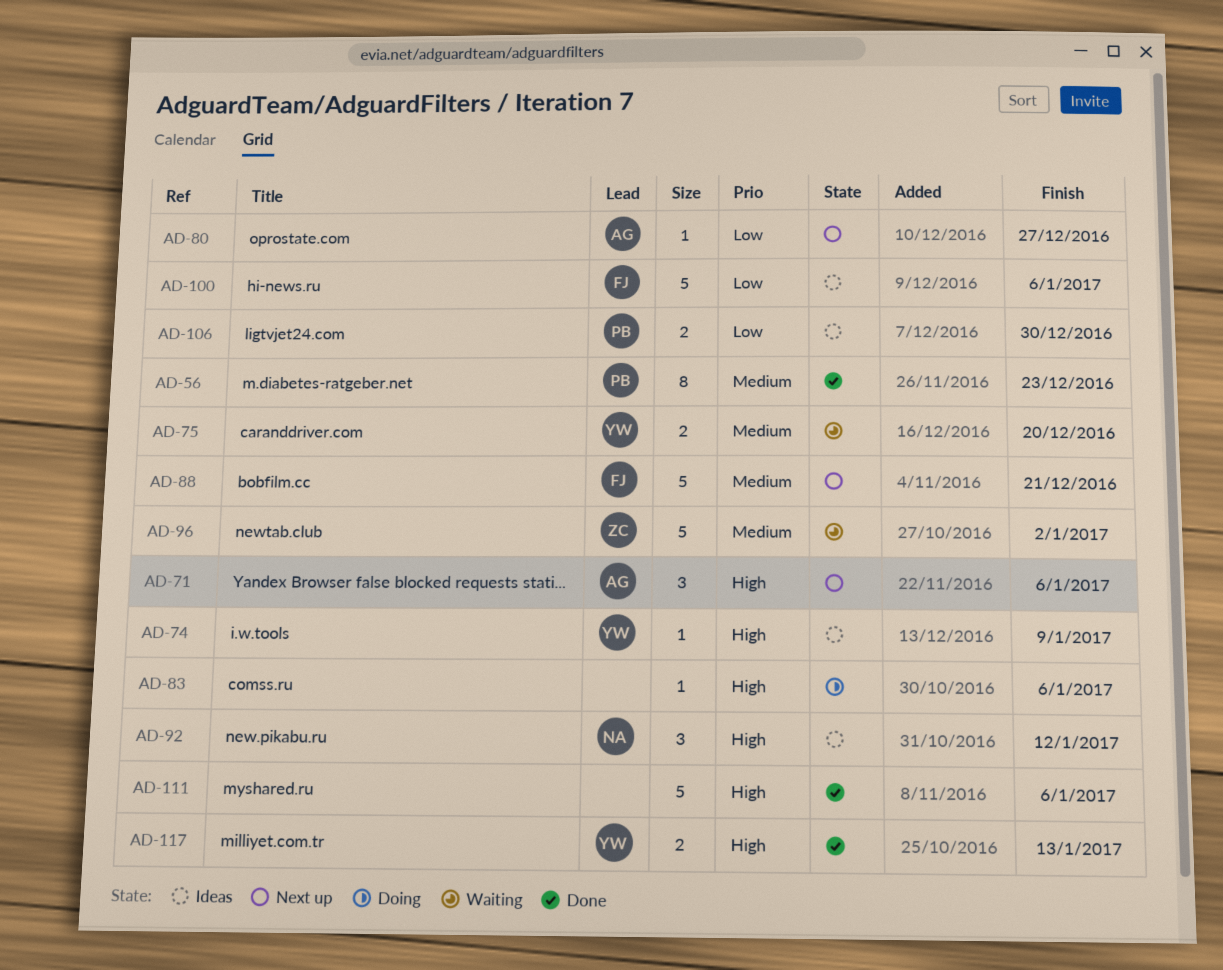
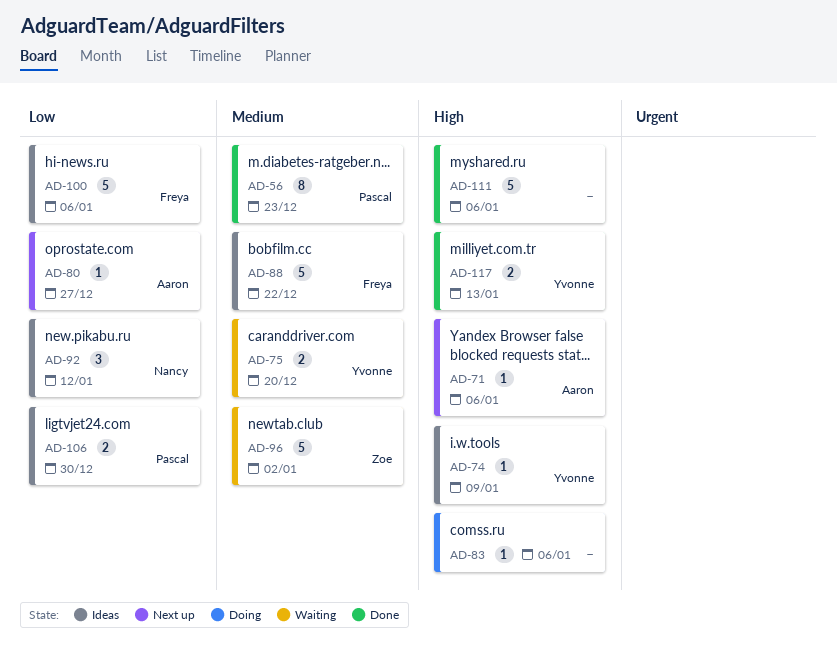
AD-71, estimate: 3 -> 1
AD-88, status: Next up -> Ideas
AD-88, due: Dec 21 -> Dec 22
AD-92, priority: High -> Low

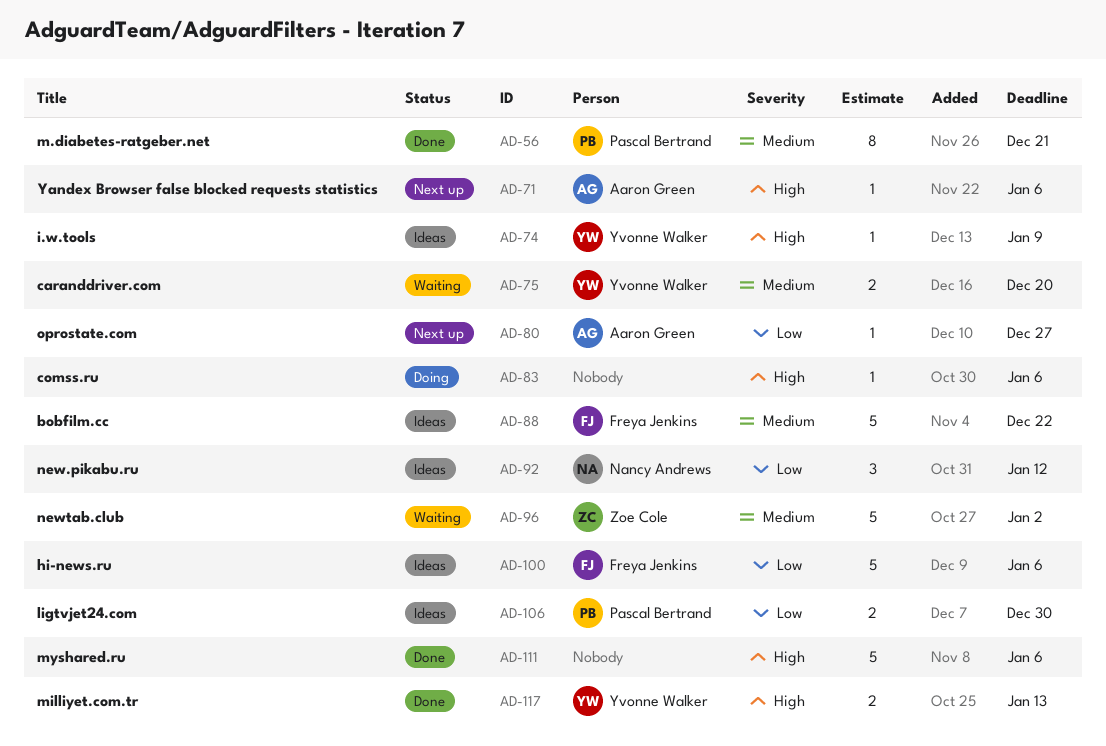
AD-56, due: Dec 23 -> Dec 21

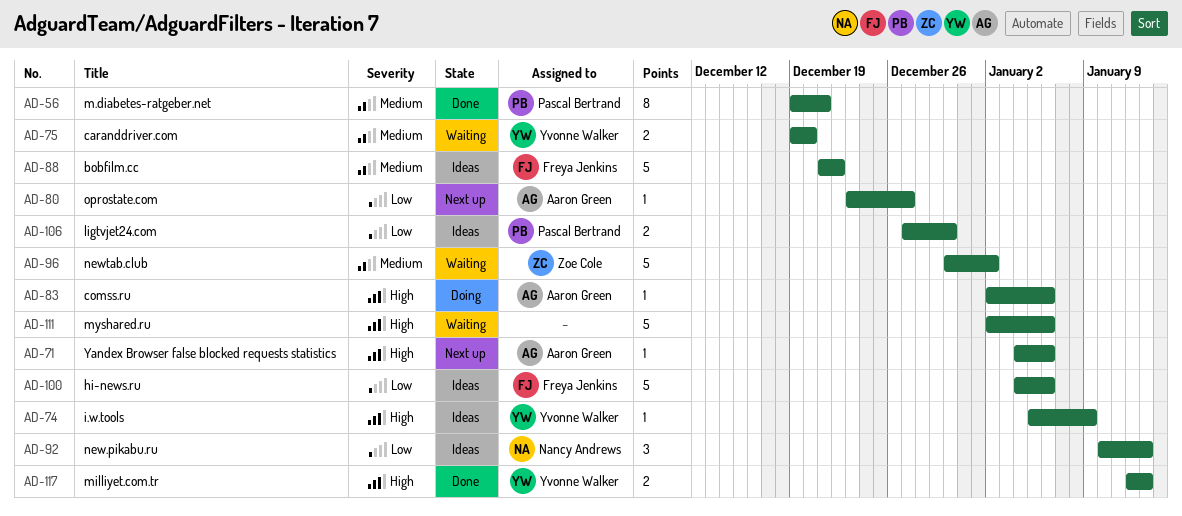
AD-83, owner: none -> Aaron Green
AD-92, due: Jan 12 -> Jan 13
AD-111, status: Done -> Waiting

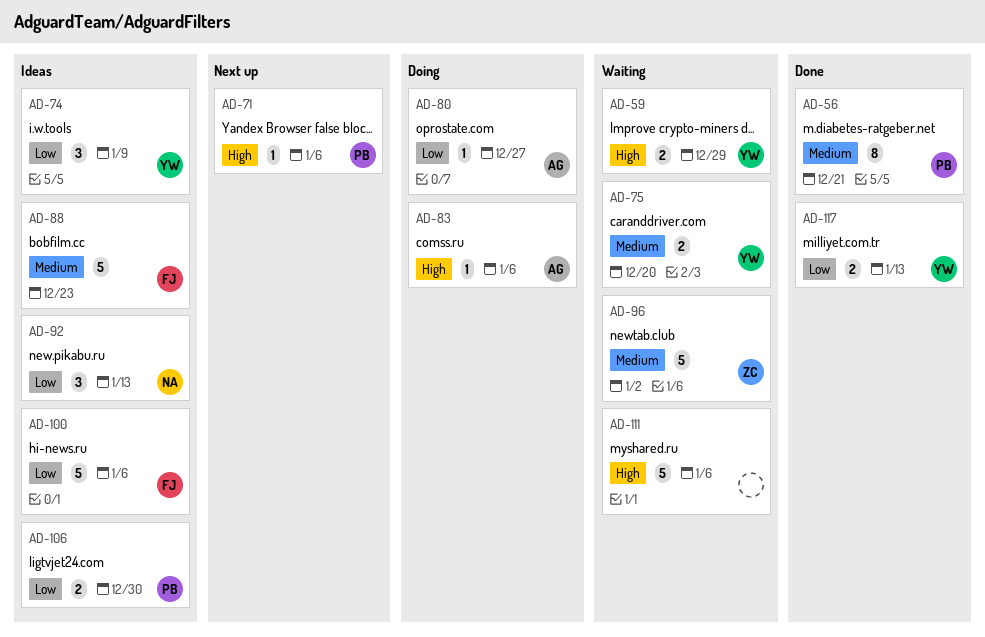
AD-59: none -> present
AD-71, owner: Aaron Green -> Pascal Bertrand
AD-74, priority: High -> Low
AD-74, estimate: 1 -> 3
AD-80, status: Next up -> Doing
AD-88, due: Dec 22 -> Dec 23
AD-117, priority: High -> Low

